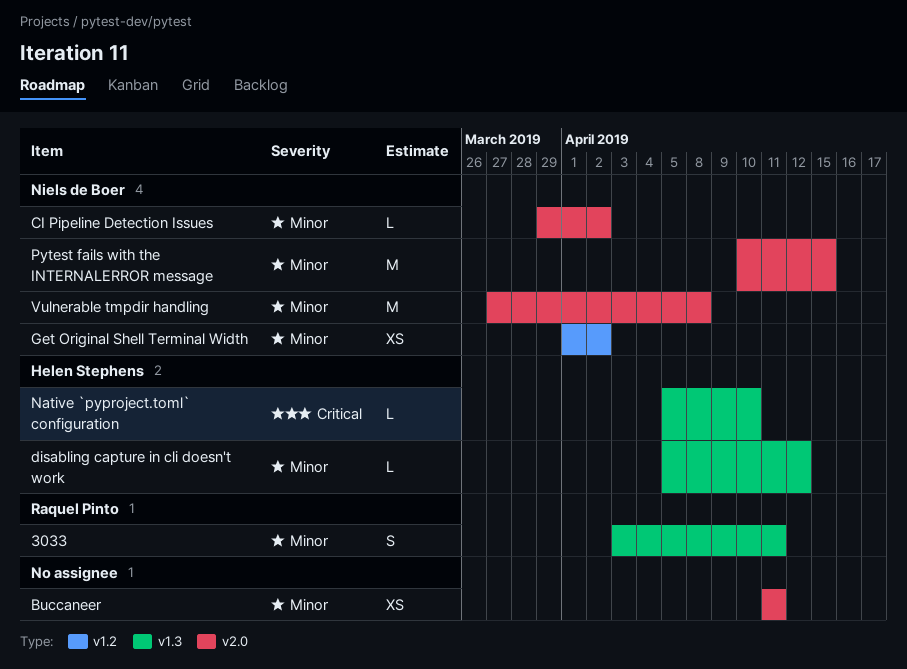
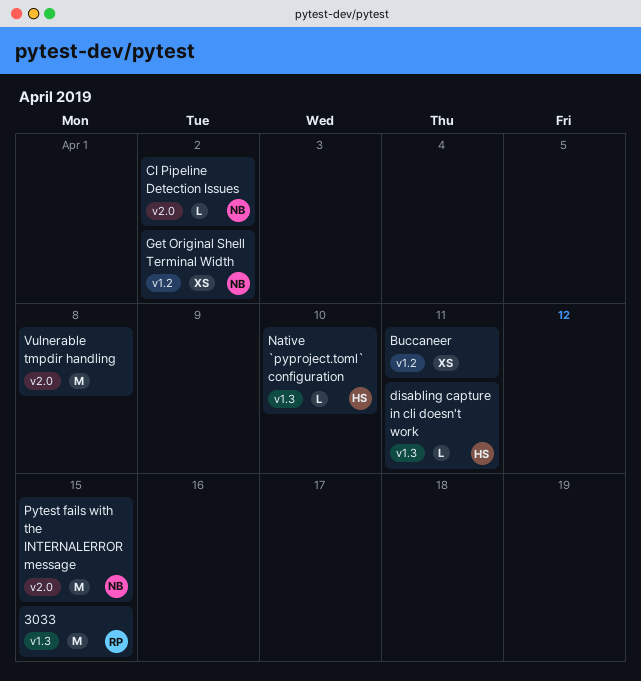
3033, estimate: S -> M
3033, due: Apr 11 -> Apr 15
Buccaneer, label: v2.0 -> v1.2
disabling capture in cli doesn't work, due: Apr 12 -> Apr 11
Vulnerable tmpdir handling, owner: Niels de Boer -> none

